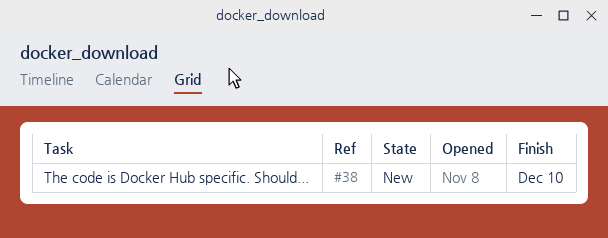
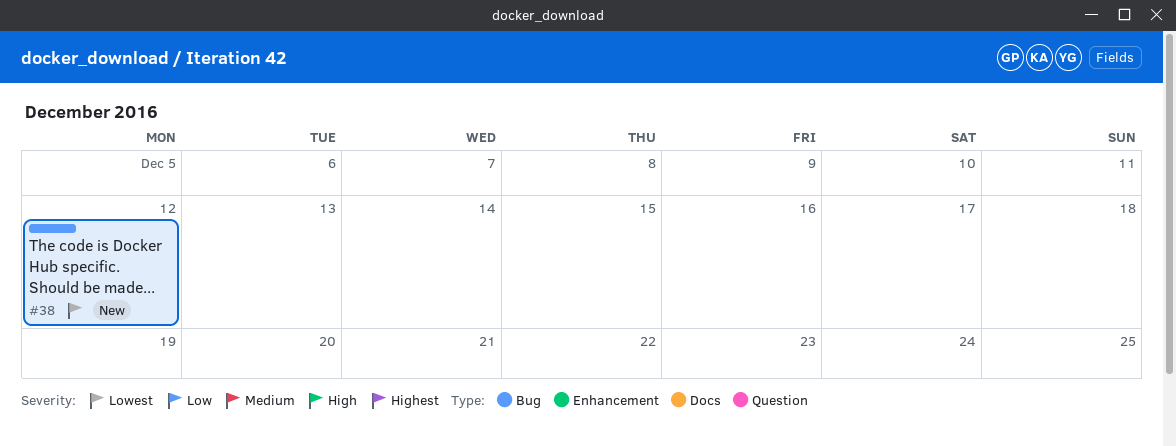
#38, due: Dec 10 -> Dec 12

